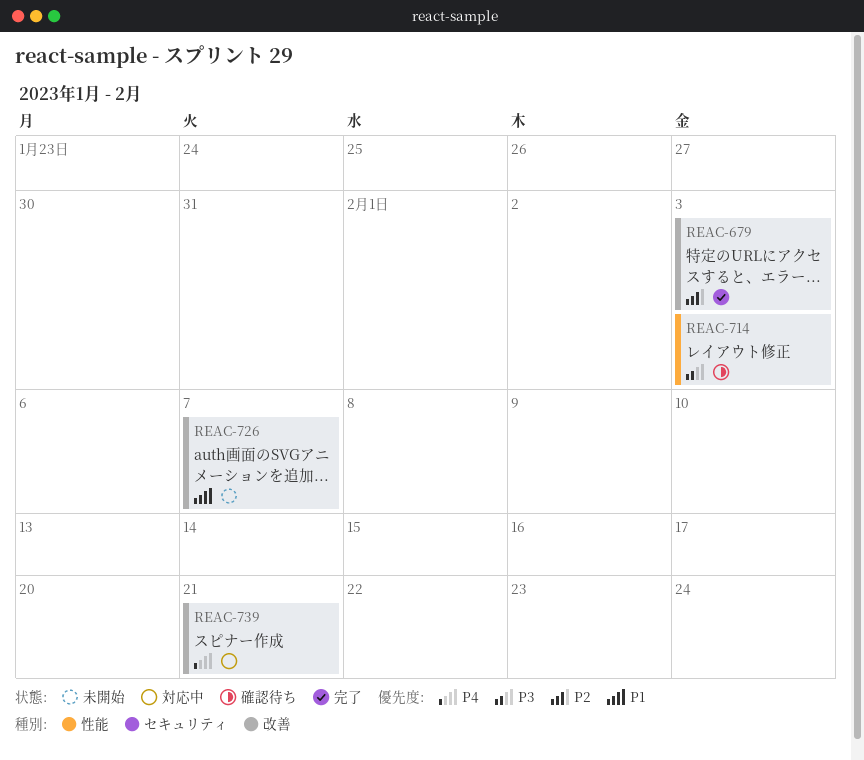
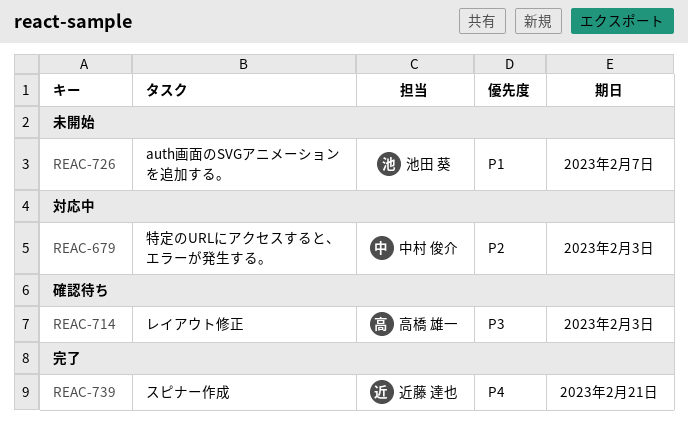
REAC-679, status: 完了 -> 対応中
REAC-739, status: 対応中 -> 完了

